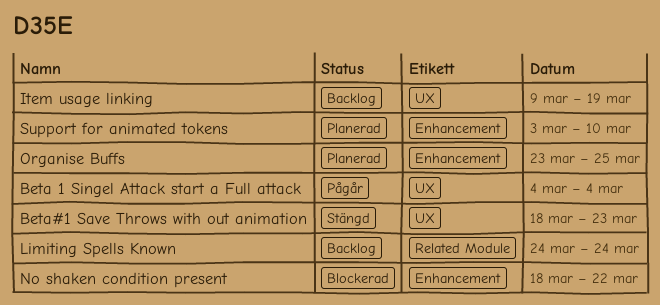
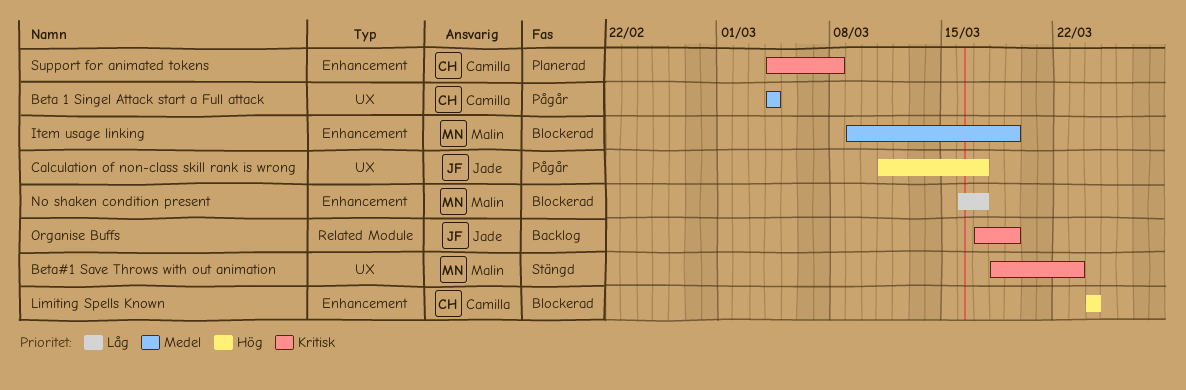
Calculation of non-class skill rank is wrong: none -> present
Item usage linking, status: Backlog -> Blockerad
Item usage linking, label: UX -> Enhancement
Limiting Spells Known, status: Backlog -> Blockerad
Limiting Spells Known, label: Related Module -> Enhancement
No shaken condition present, start: Mar 18 -> Mar 16
No shaken condition present, due: Mar 22 -> Mar 17
Organise Buffs, status: Planerad -> Backlog
Organise Buffs, label: Enhancement -> Related Module
Organise Buffs, start: Mar 23 -> Mar 17
Organise Buffs, due: Mar 25 -> Mar 19
Support for animated tokens, start: Mar 3 -> Mar 4
Support for animated tokens, due: Mar 10 -> Mar 8

